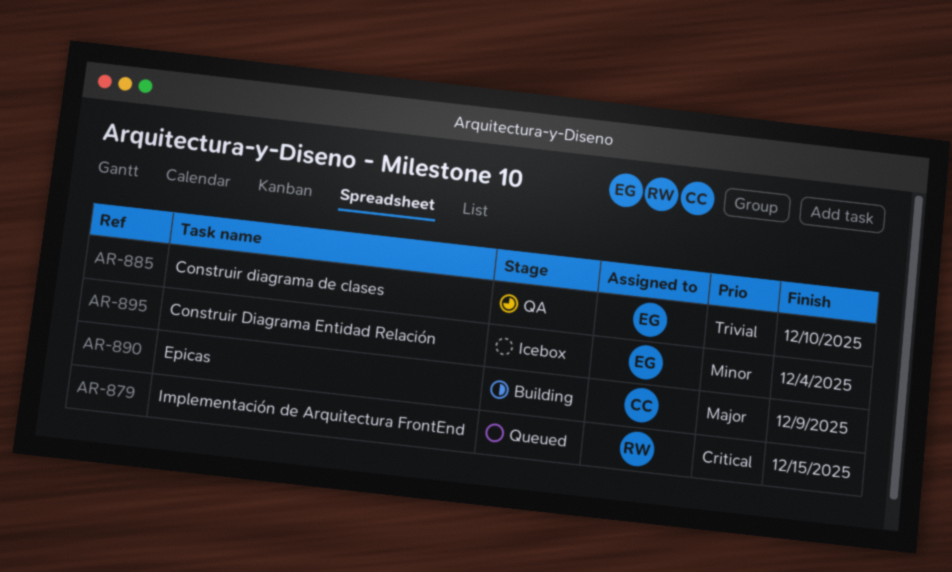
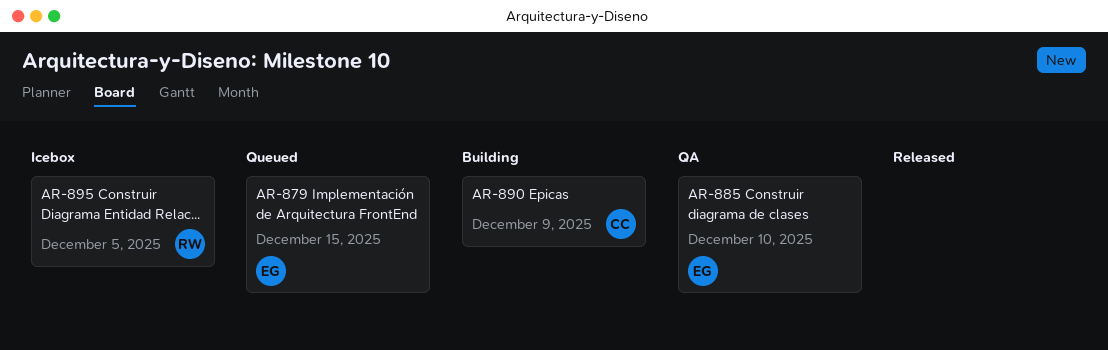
AR-879, owner: RW -> EG
AR-895, owner: EG -> RW
AR-895, due: Dec 4 -> Dec 5

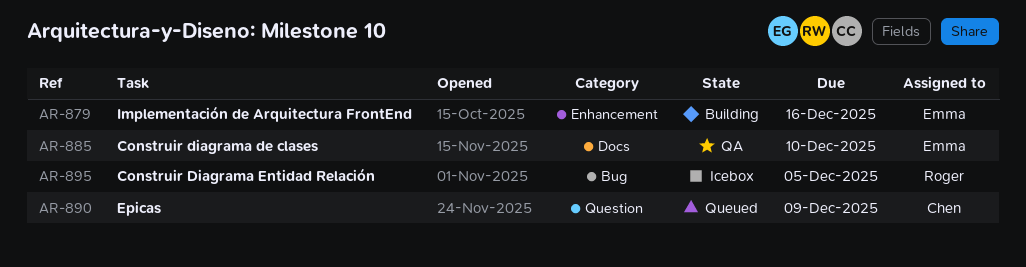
AR-879, status: Queued -> Building
AR-879, due: Dec 15 -> Dec 16
AR-890, status: Building -> Queued

